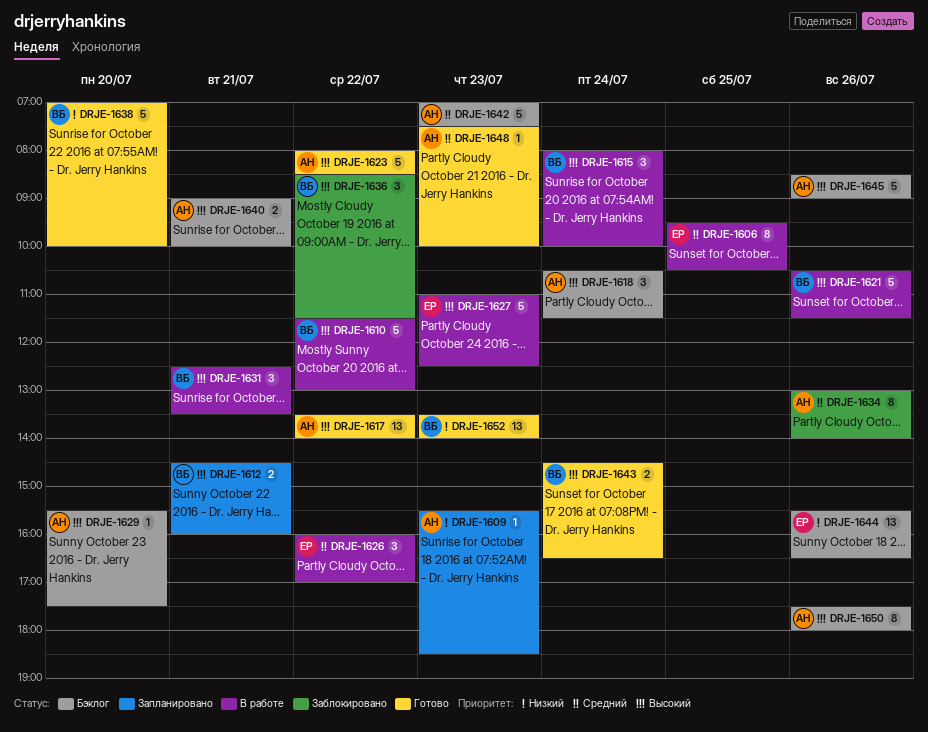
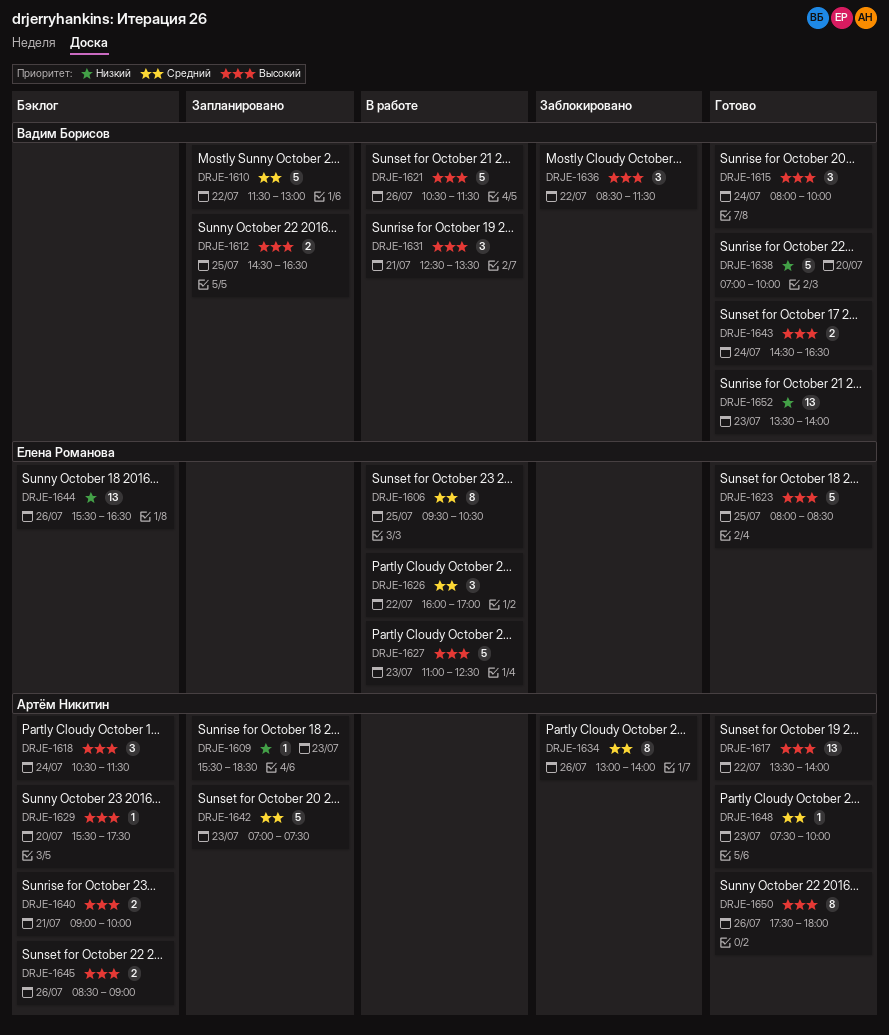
DRJE-1610, status: В работе -> Запланировано
DRJE-1610, priority: Высокий -> Средний
DRJE-1612, day: Jul 21 -> Jul 25
DRJE-1612, ends: 16:00 -> 16:30
DRJE-1615, status: В работе -> Готово
DRJE-1623, owner: Артём Никитин -> Елена Романова
DRJE-1623, day: Jul 22 -> Jul 25
DRJE-1642, status: Бэклог -> Запланировано
DRJE-1645, estimate: 5 -> 2
DRJE-1650, status: Бэклог -> Готово

